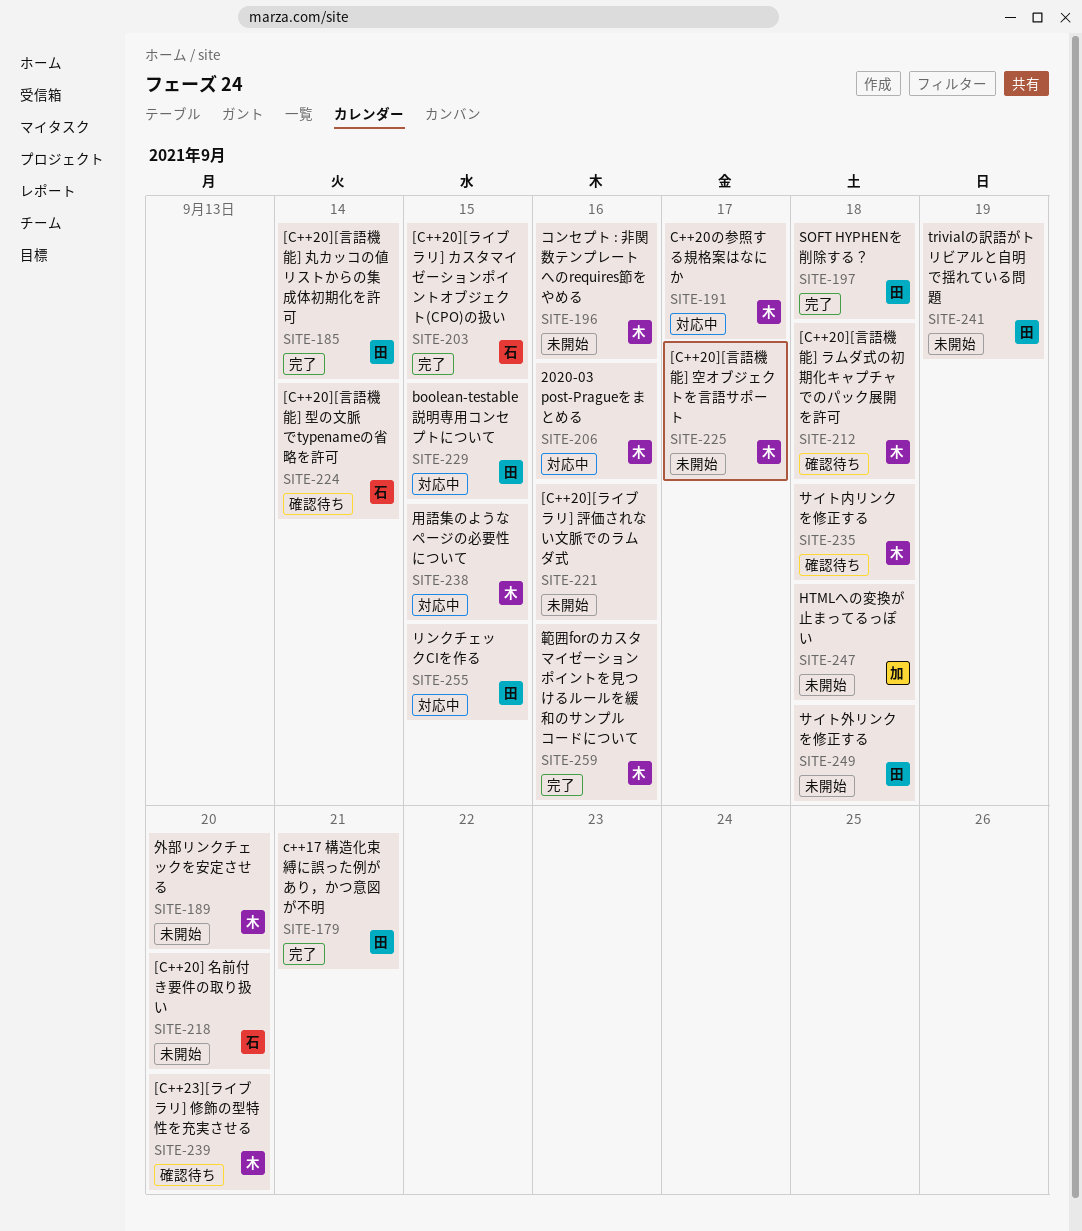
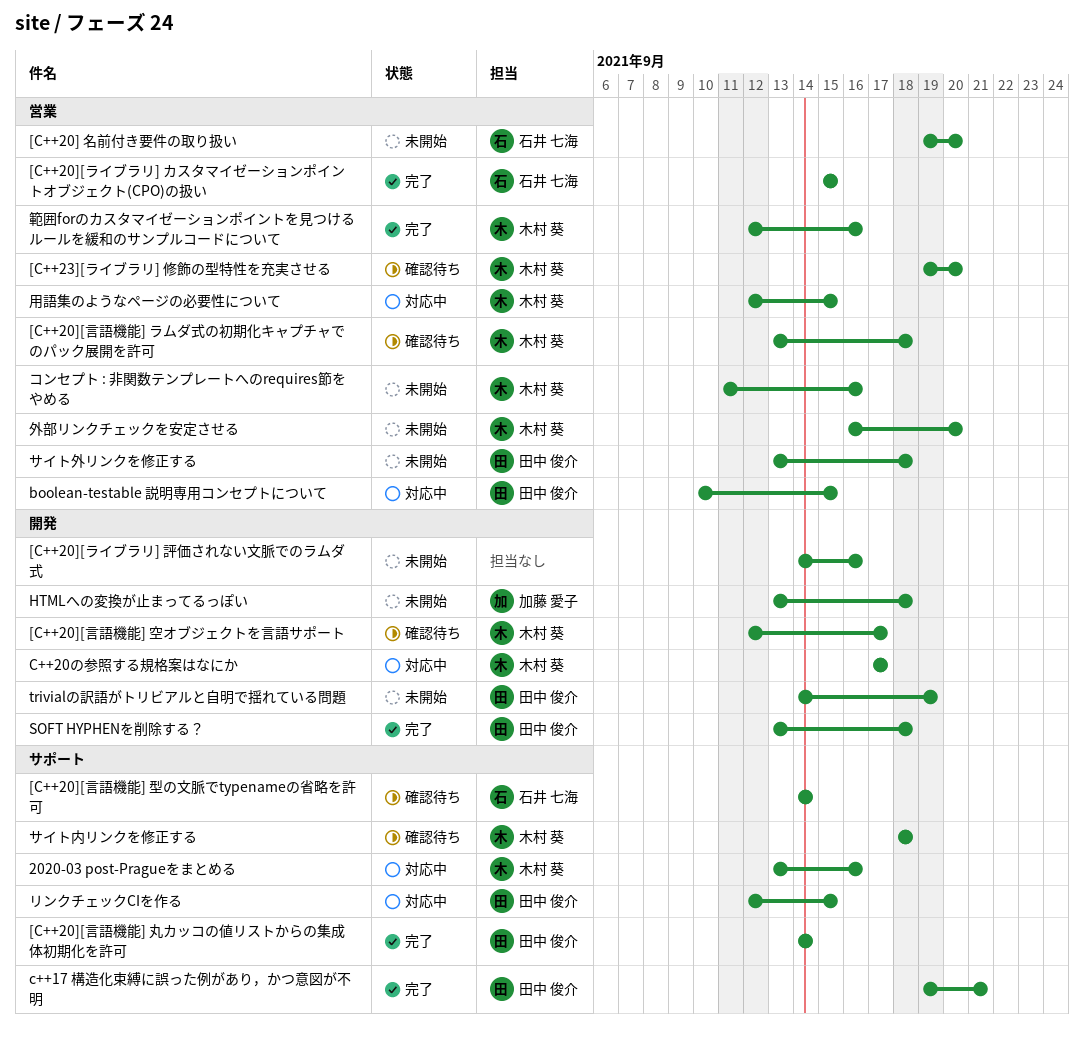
[C++20][言語機能] 空オブジェクトを言語サポート, status: 未開始 -> 確認待ち

